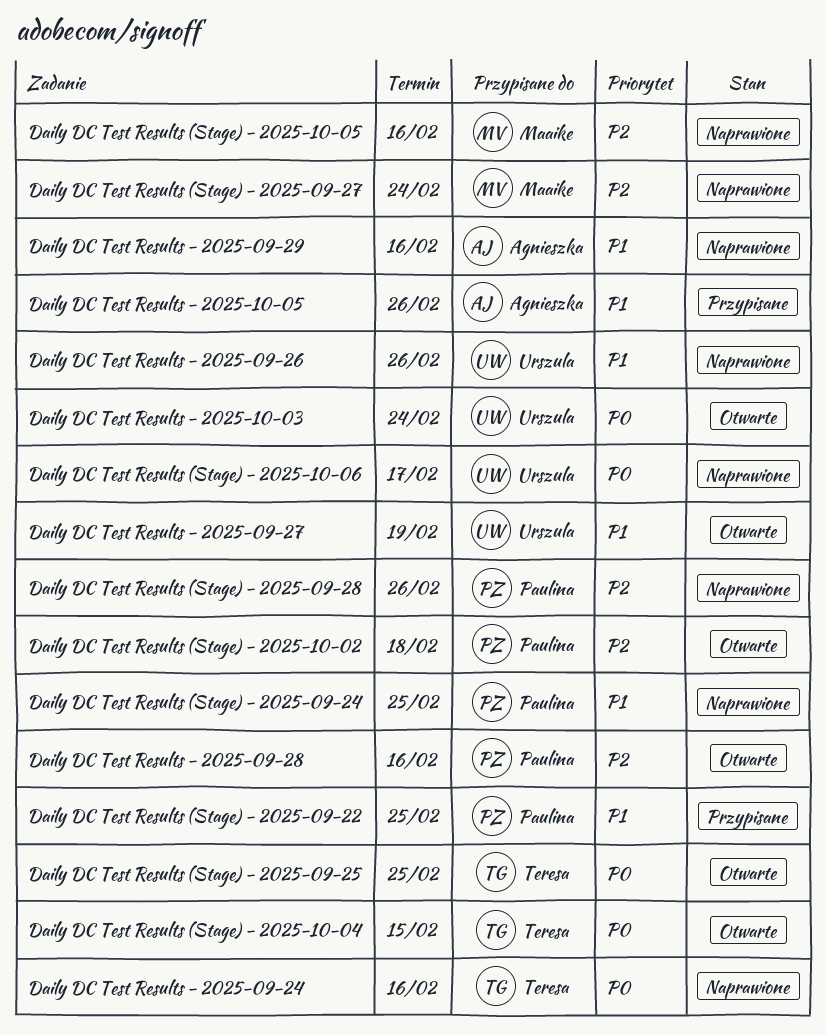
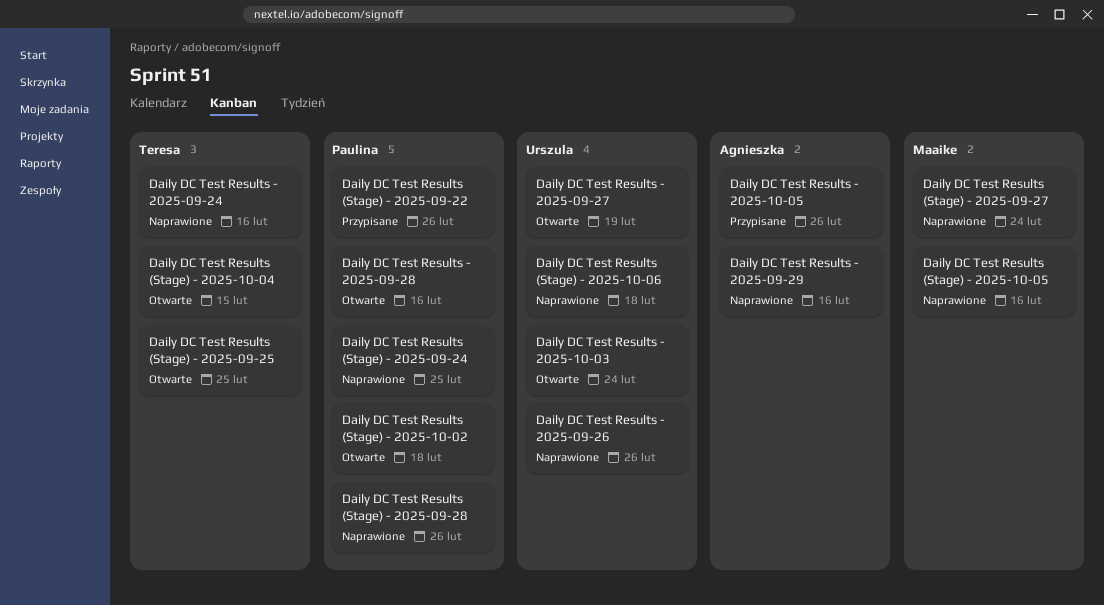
Daily DC Test Results (Stage) - 2025-09-22, due: Feb 25 -> Feb 26
Daily DC Test Results (Stage) - 2025-10-06, due: Feb 17 -> Feb 18

